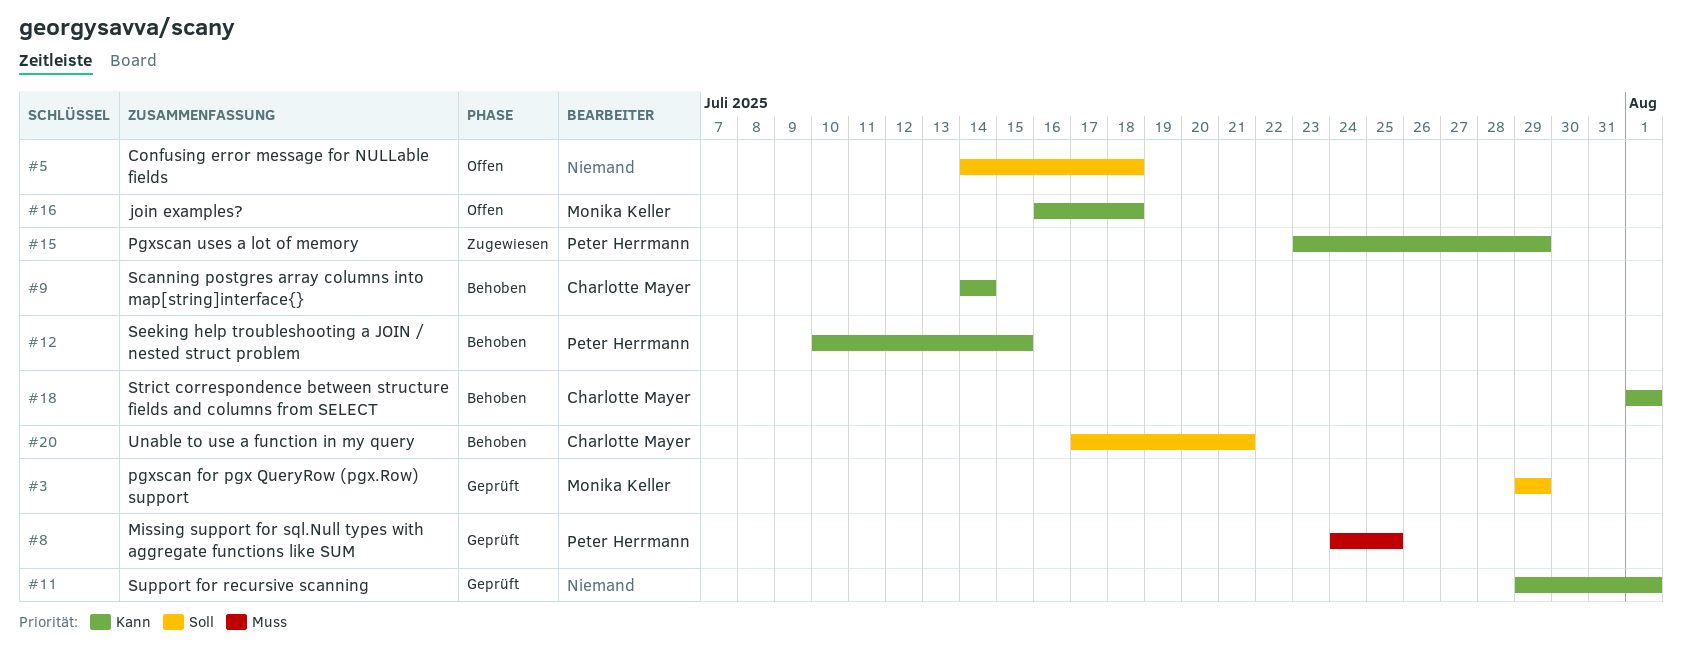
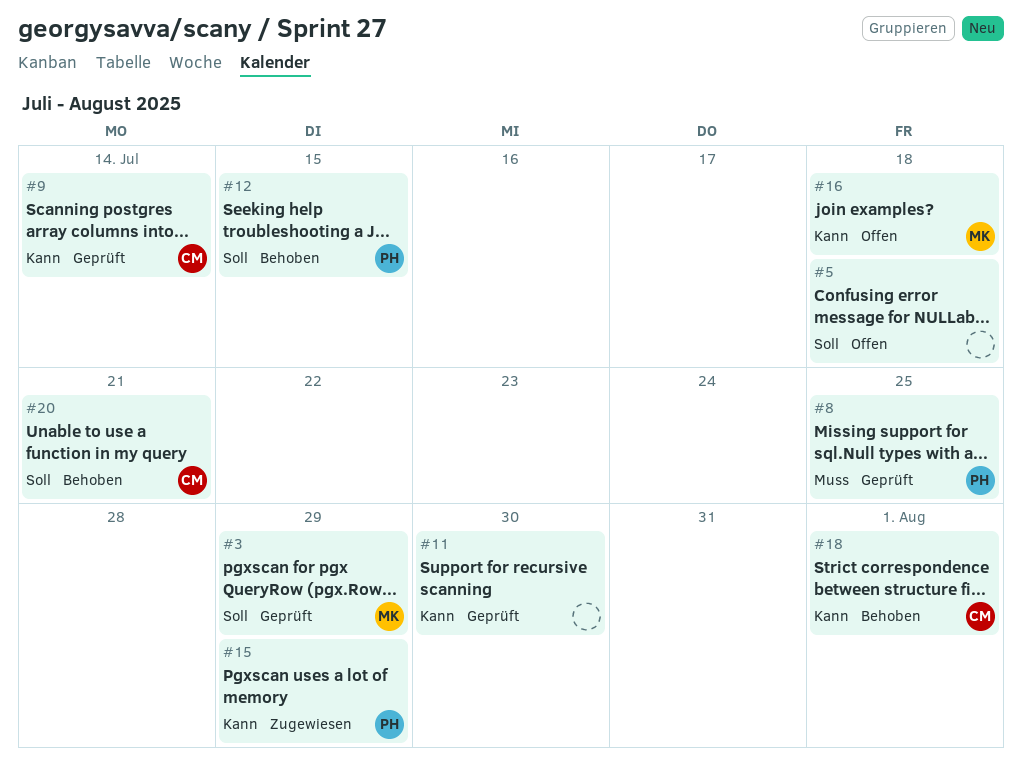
#9, status: Behoben -> Geprüft
#11, due: Aug 1 -> Jul 30
#12, priority: Kann -> Soll

